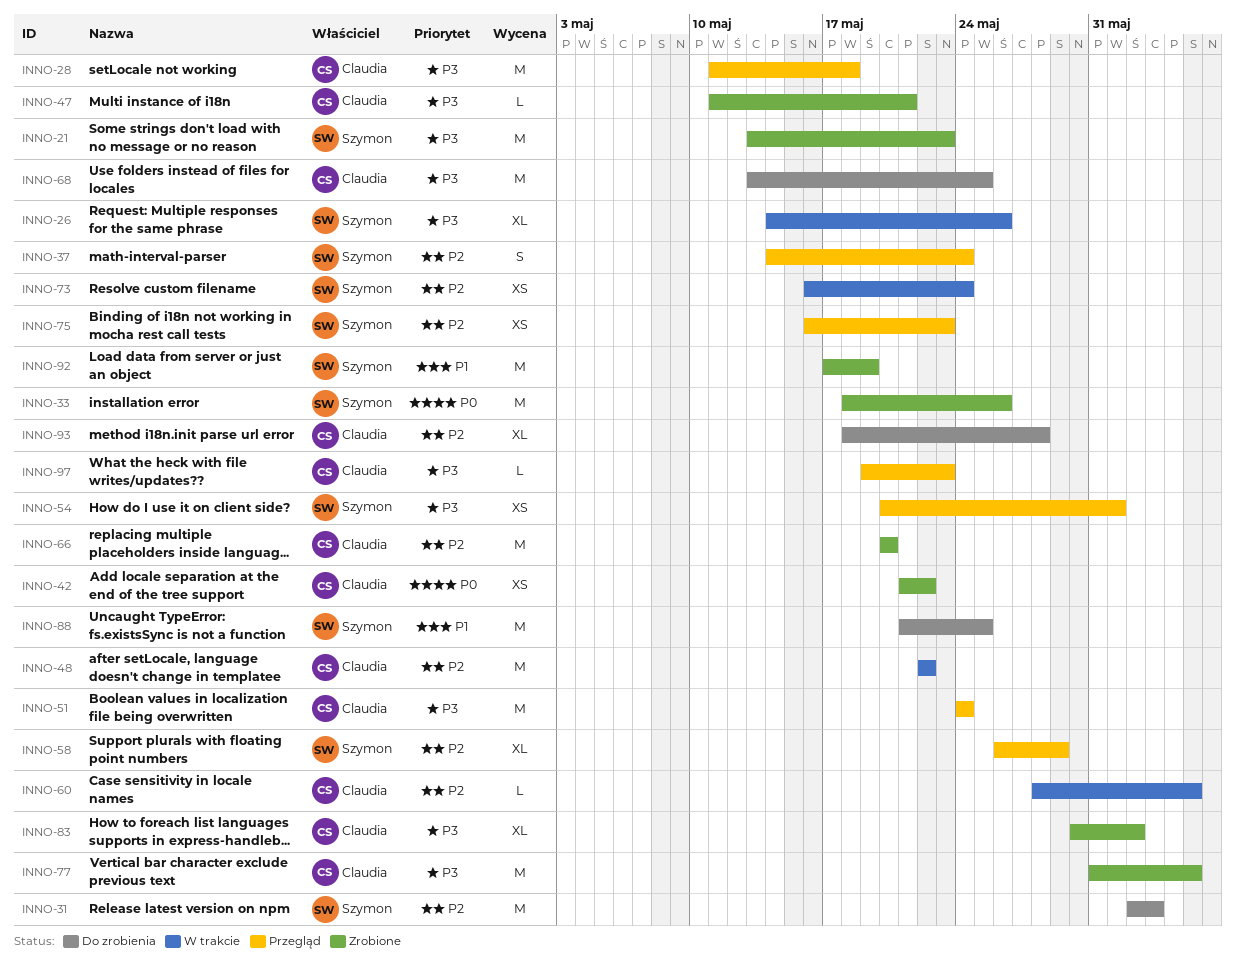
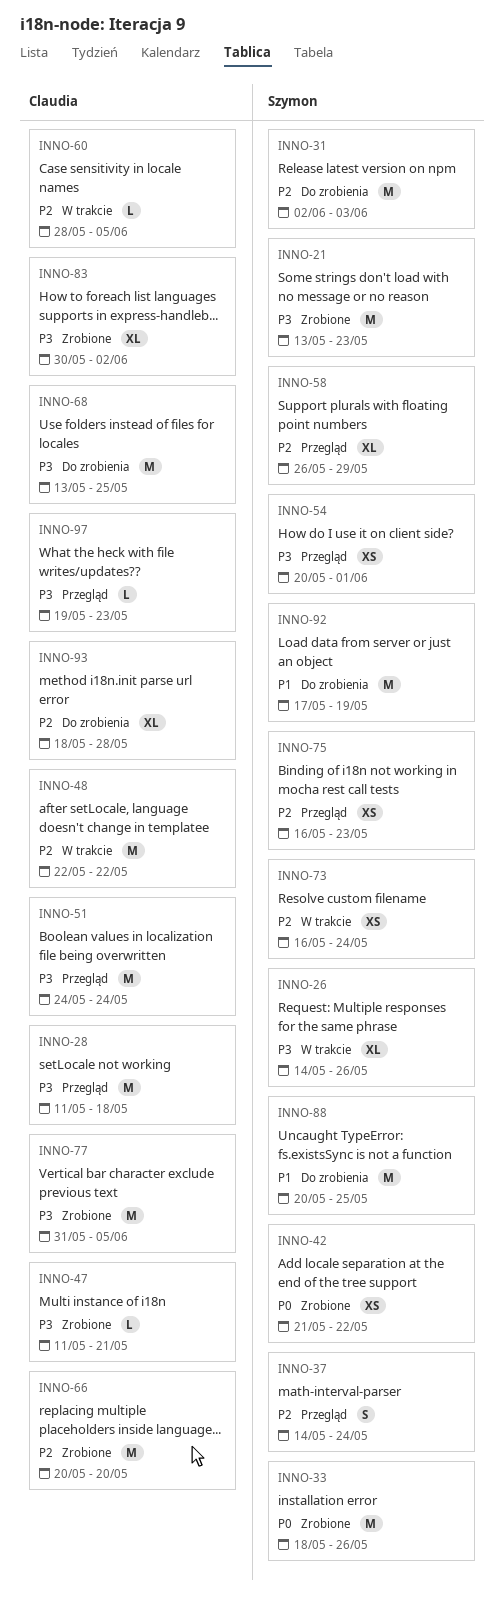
INNO-42, owner: Claudia -> Szymon
INNO-88, start: May 21 -> May 20
INNO-92, status: Zrobione -> Do zrobienia

